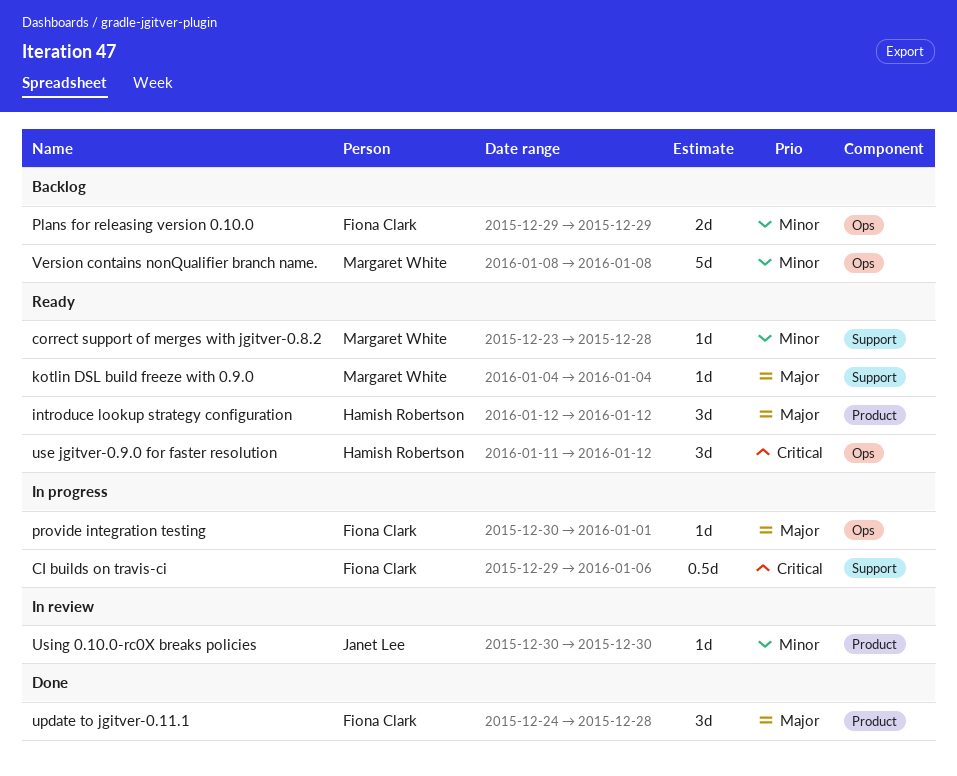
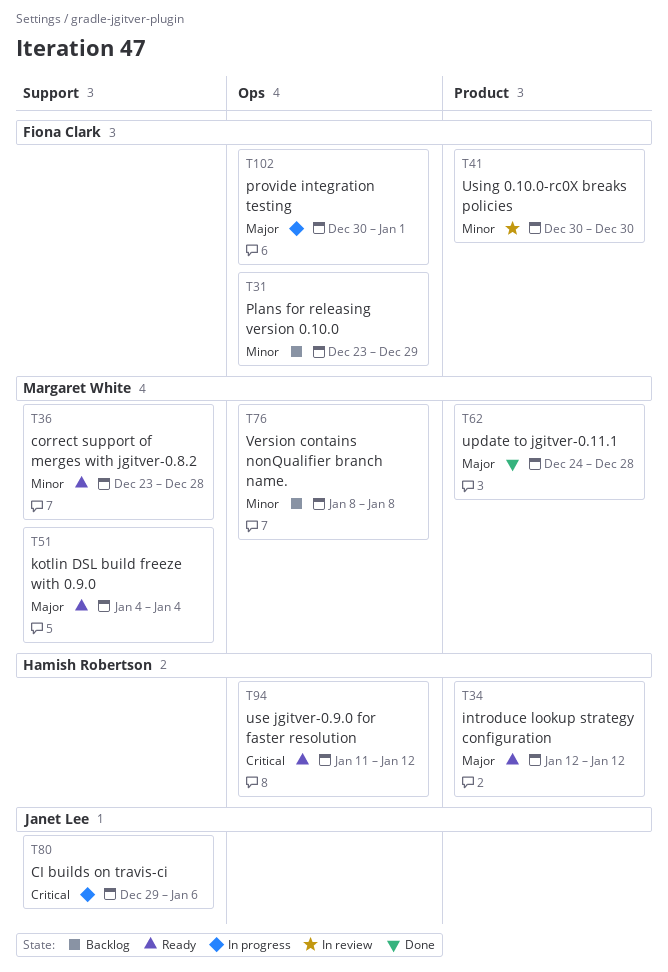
CI builds on travis-ci, owner: Fiona Clark -> Janet Lee
Plans for releasing version 0.10.0, start: Dec 29 -> Dec 23
update to jgitver-0.11.1, owner: Fiona Clark -> Margaret White
Using 0.10.0-rc0X breaks policies, owner: Janet Lee -> Fiona Clark

